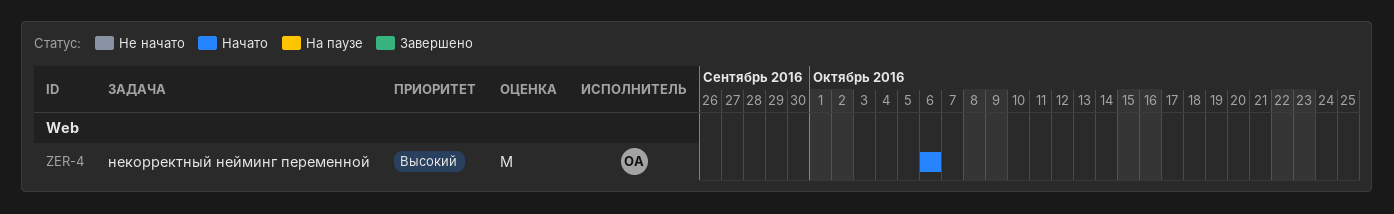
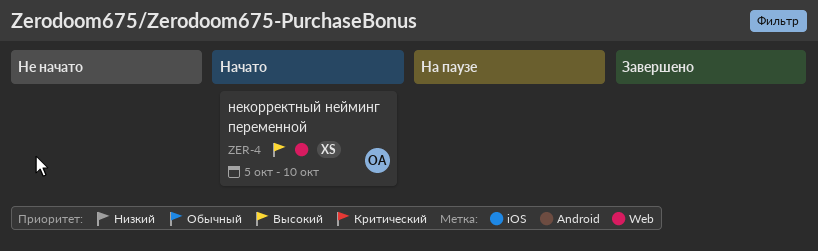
ZER-4, estimate: M -> XS
ZER-4, start: Oct 6 -> Oct 5
ZER-4, due: Oct 6 -> Oct 10

